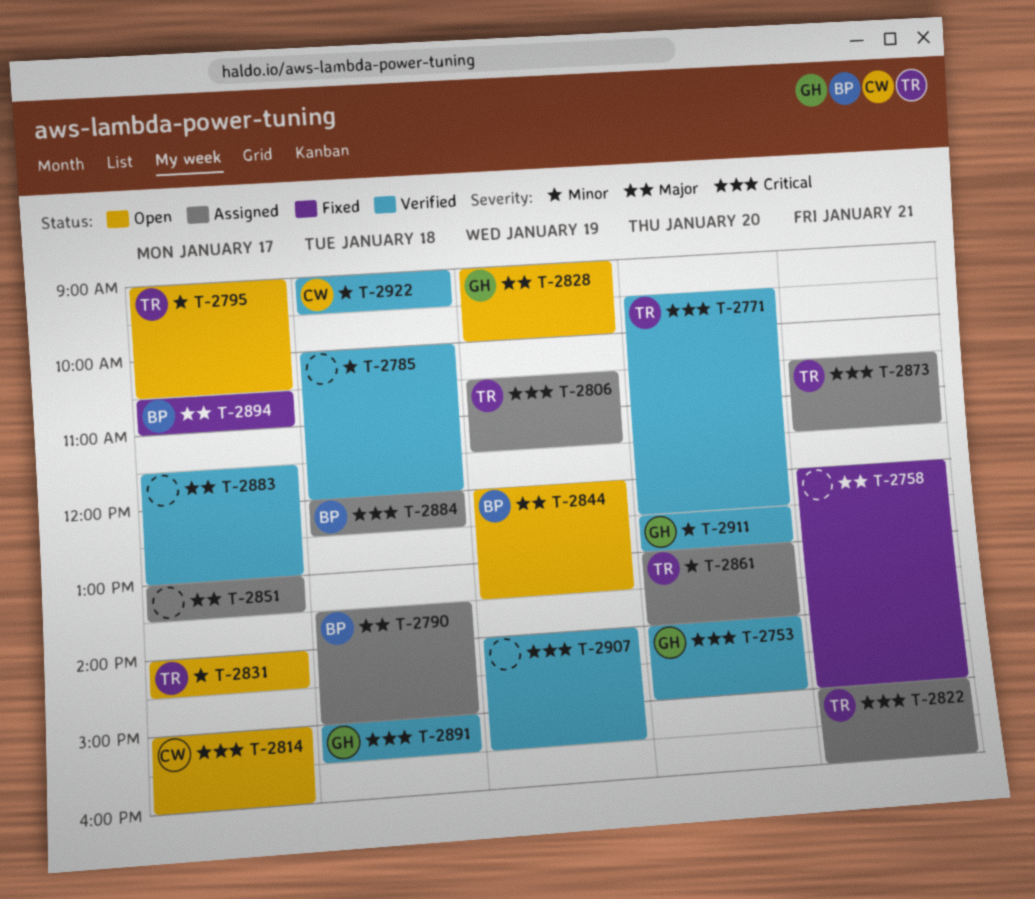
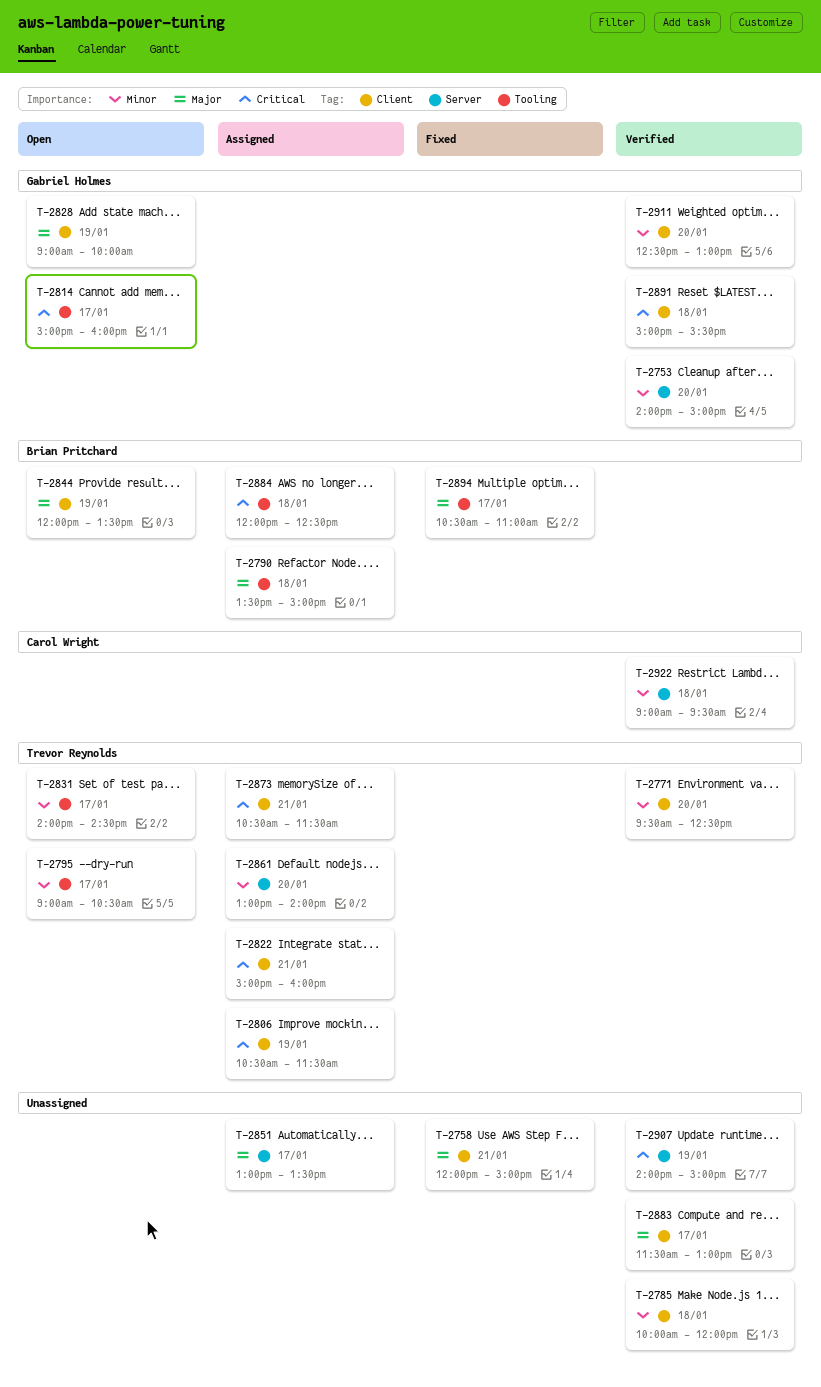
T-2753, priority: Critical -> Minor
T-2771, priority: Critical -> Minor
T-2814, owner: Carol Wright -> Gabriel Holmes
T-2907, ends: 15:30 -> 15:00

